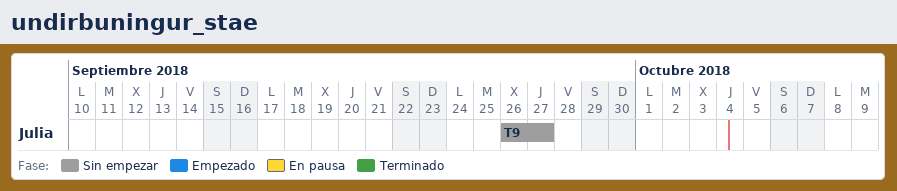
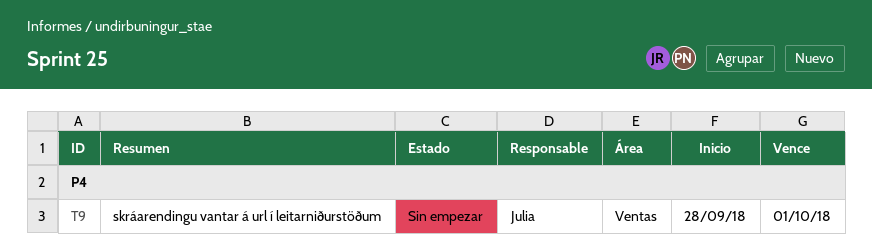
T9, start: Sep 26 -> Sep 28
T9, due: Sep 27 -> Oct 1

